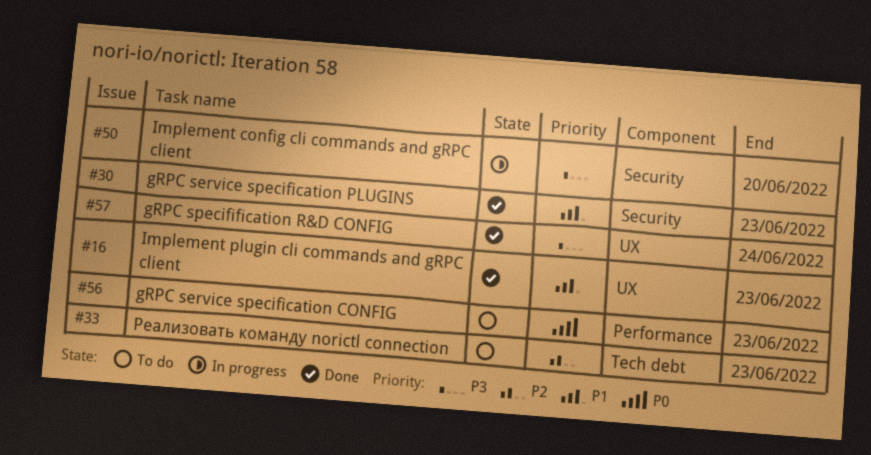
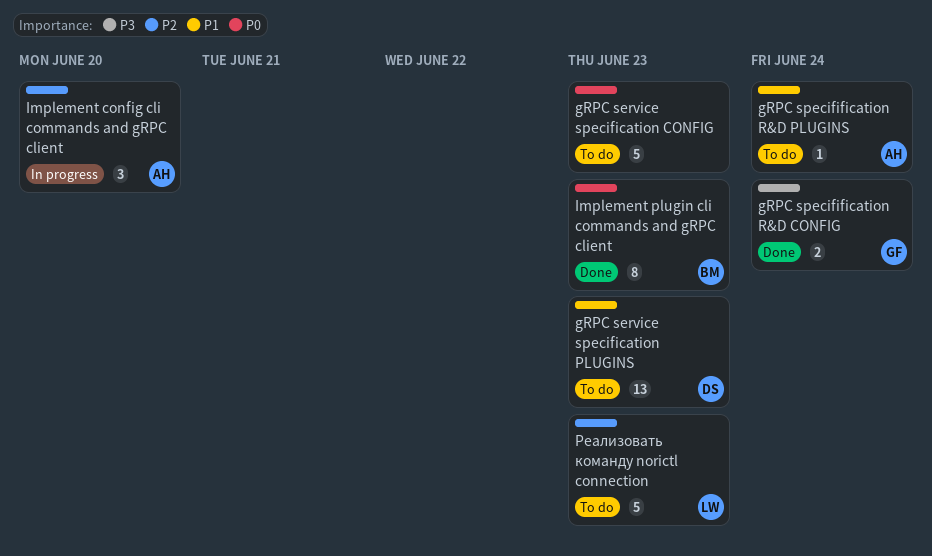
gRPC service specification PLUGINS, status: Done -> To do
gRPC specifification R&D PLUGINS: none -> present
Implement config cli commands and gRPC client, priority: P3 -> P2
Implement plugin cli commands and gRPC client, priority: P1 -> P0

